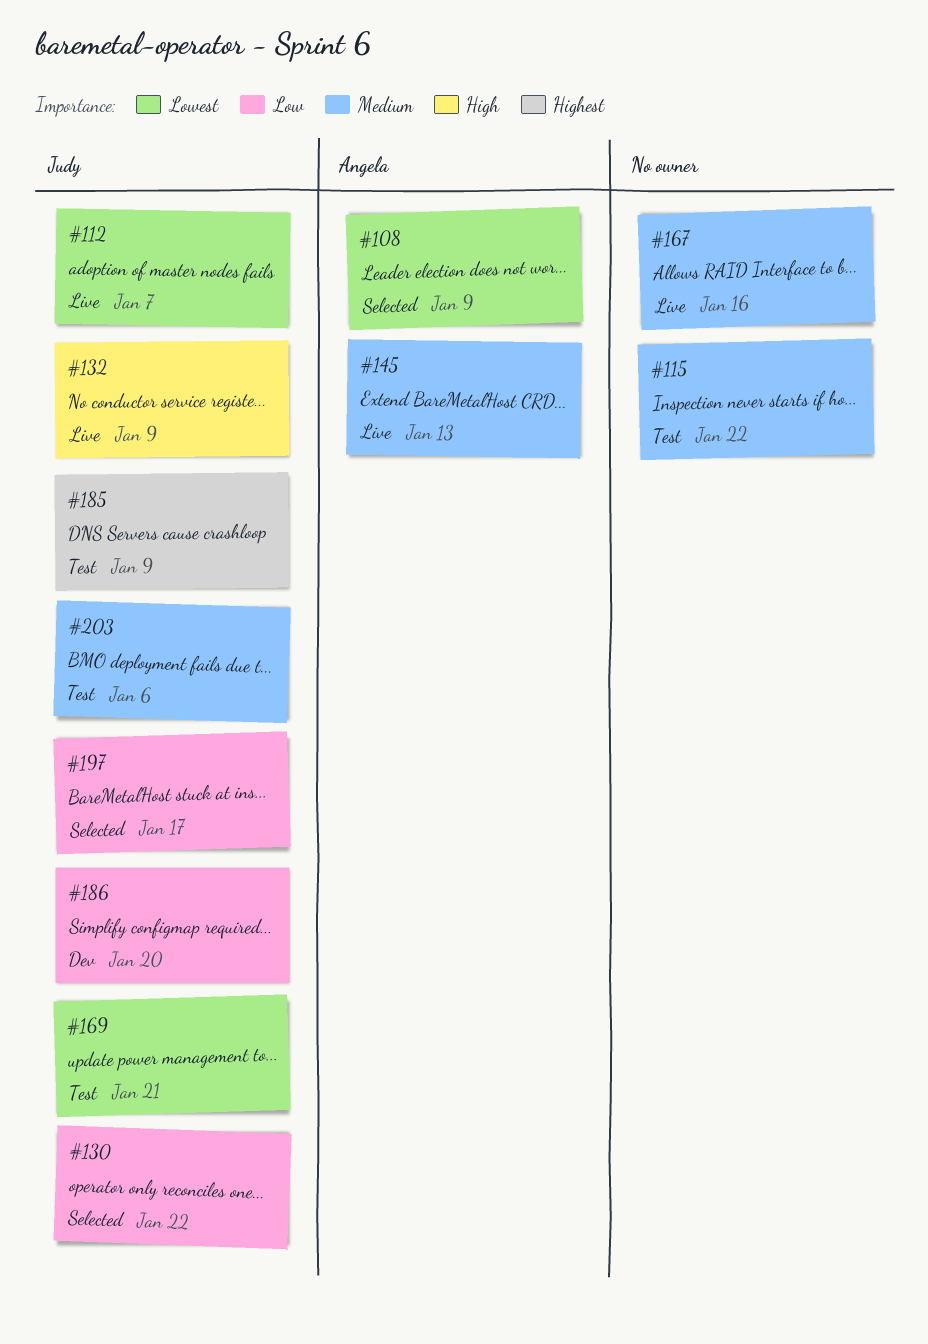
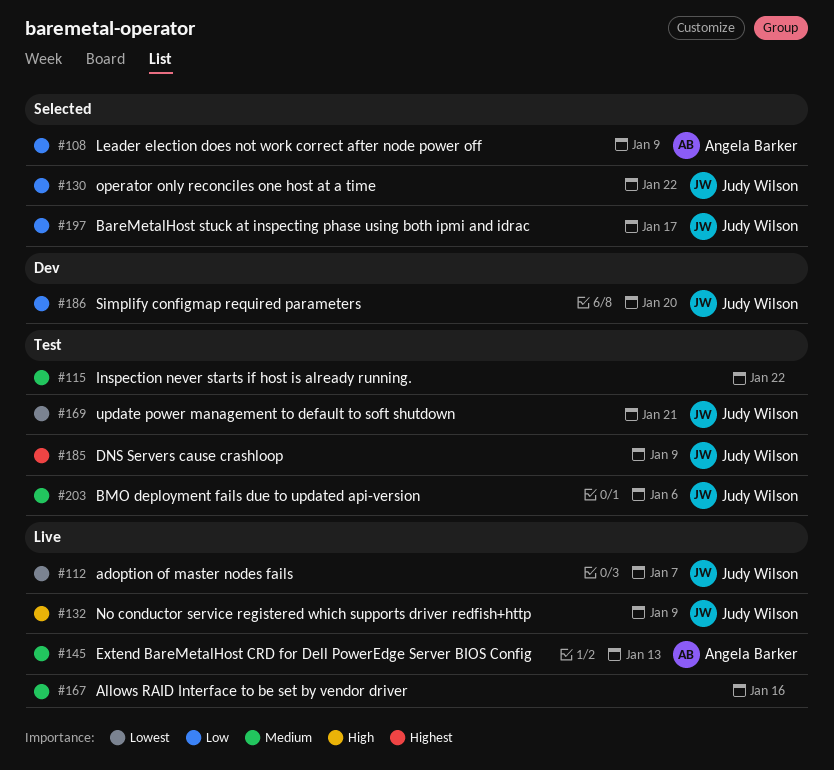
#108, priority: Lowest -> Low

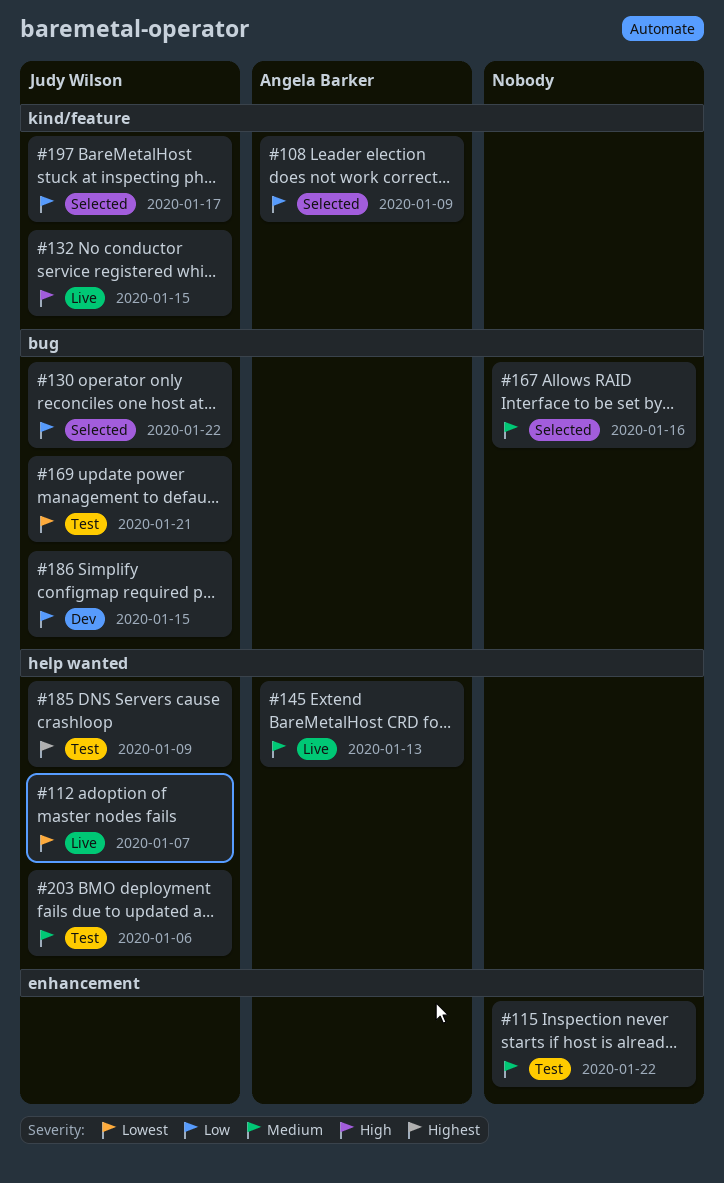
#132, due: Jan 9 -> Jan 15
#167, status: Live -> Selected
#186, due: Jan 20 -> Jan 15

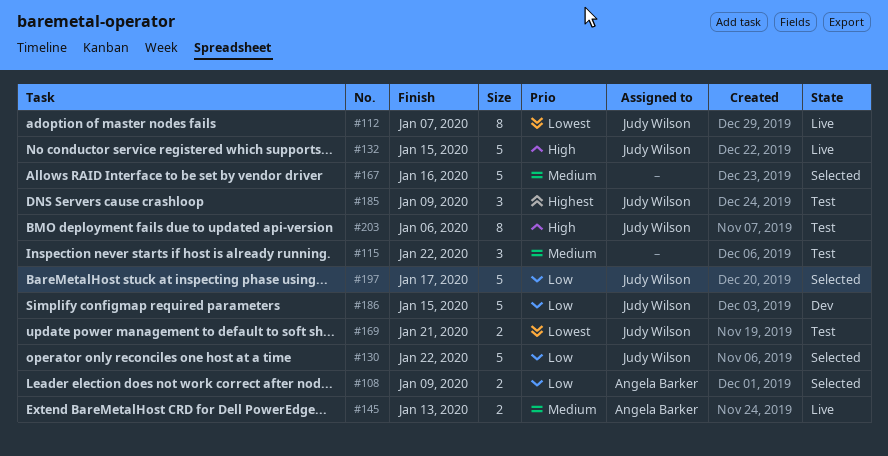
#203, priority: Medium -> High

